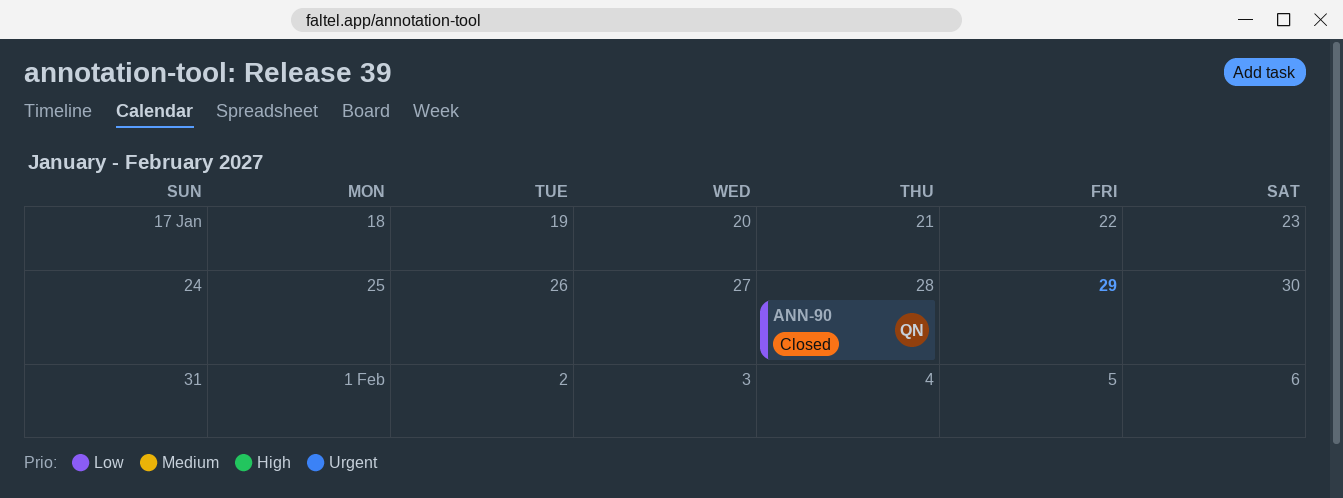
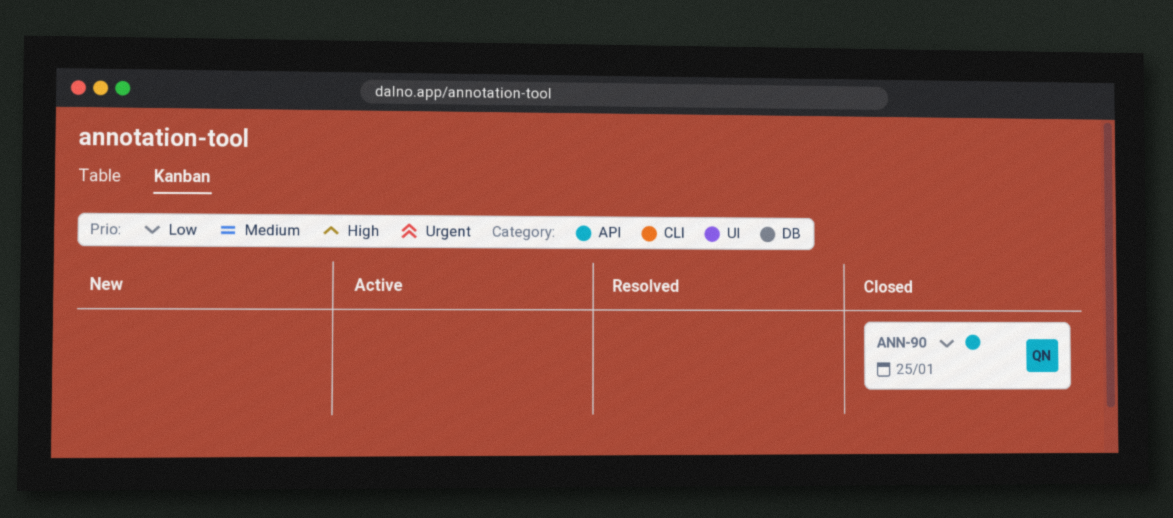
ANN-90, due: Jan 28 -> Jan 25

